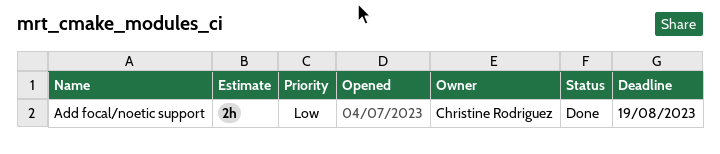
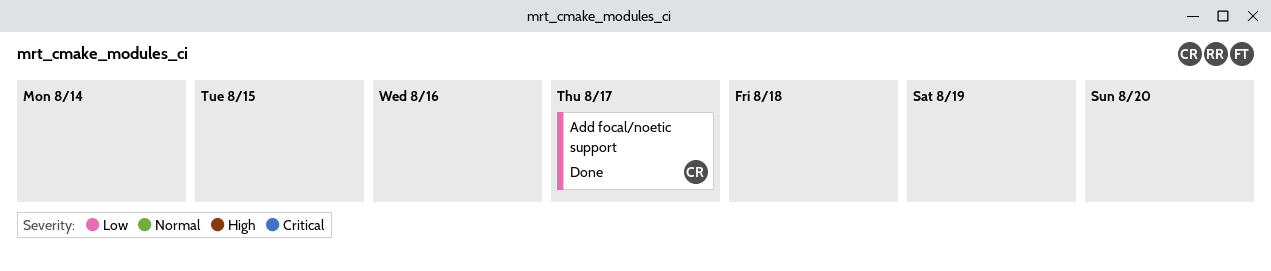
Add focal/noetic support, due: Aug 19 -> Aug 17

